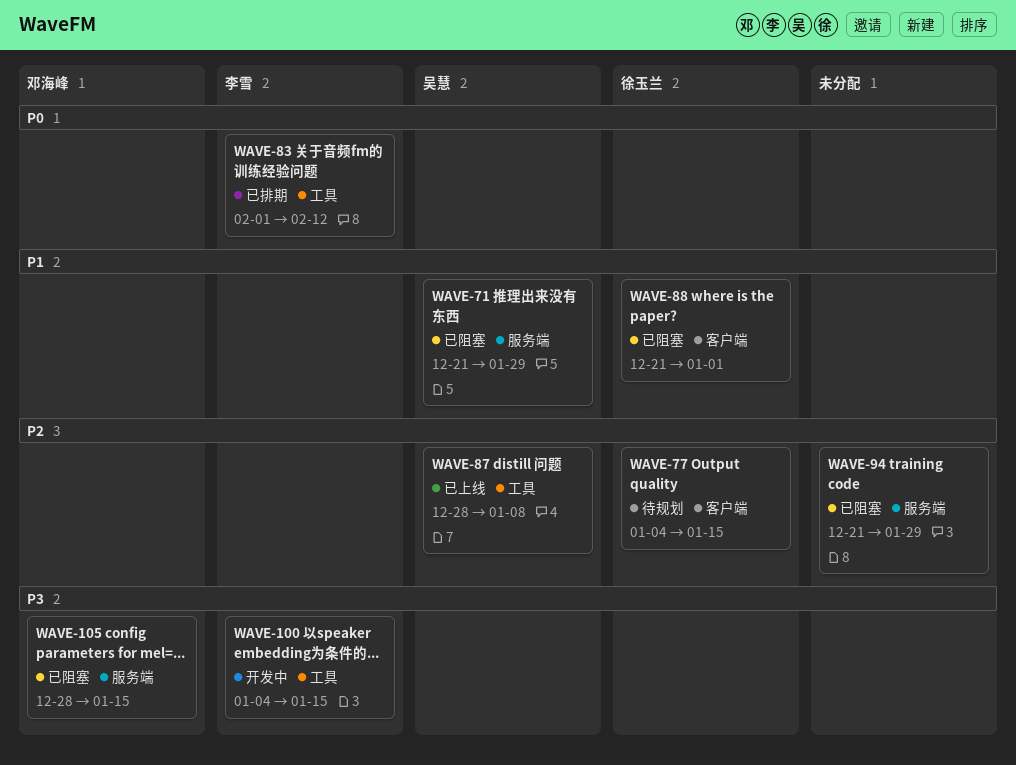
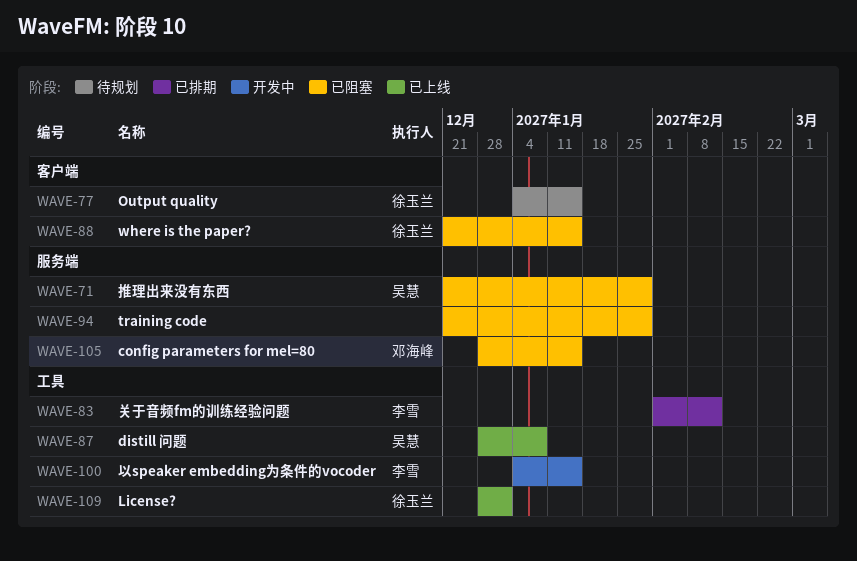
WAVE-88, due: Jan 1 -> Jan 15
WAVE-109: none -> present

